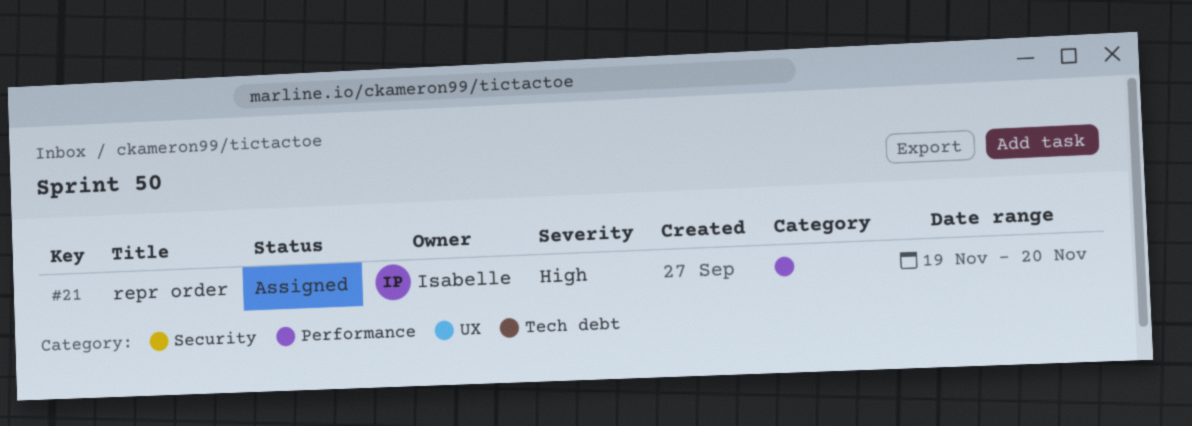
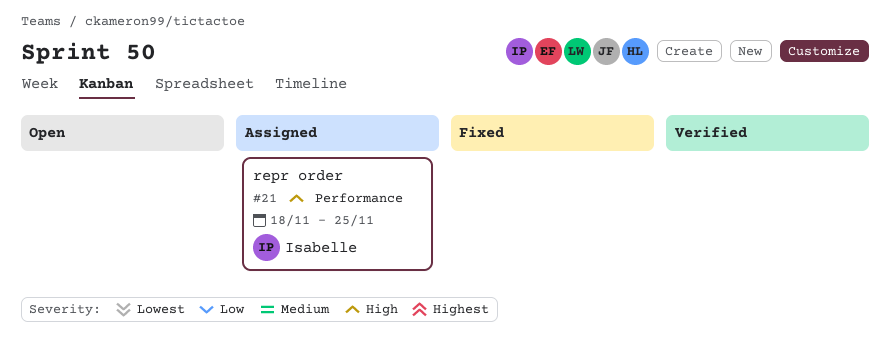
#21, start: Nov 19 -> Nov 18
#21, due: Nov 20 -> Nov 25

